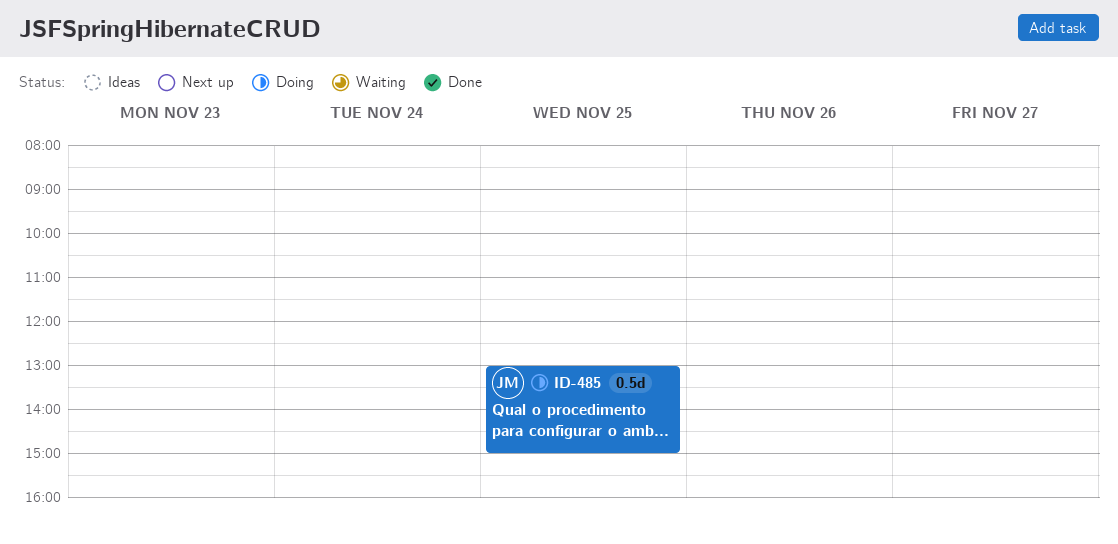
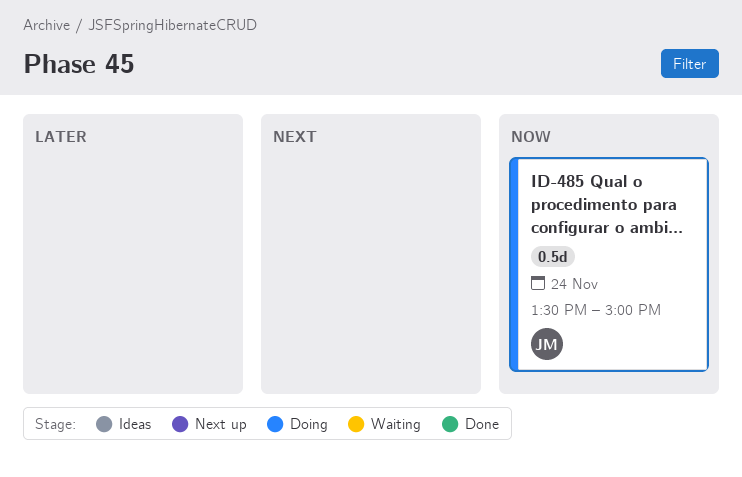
ID-485, day: Nov 25 -> Nov 24
ID-485, begins: 13:00 -> 13:30

